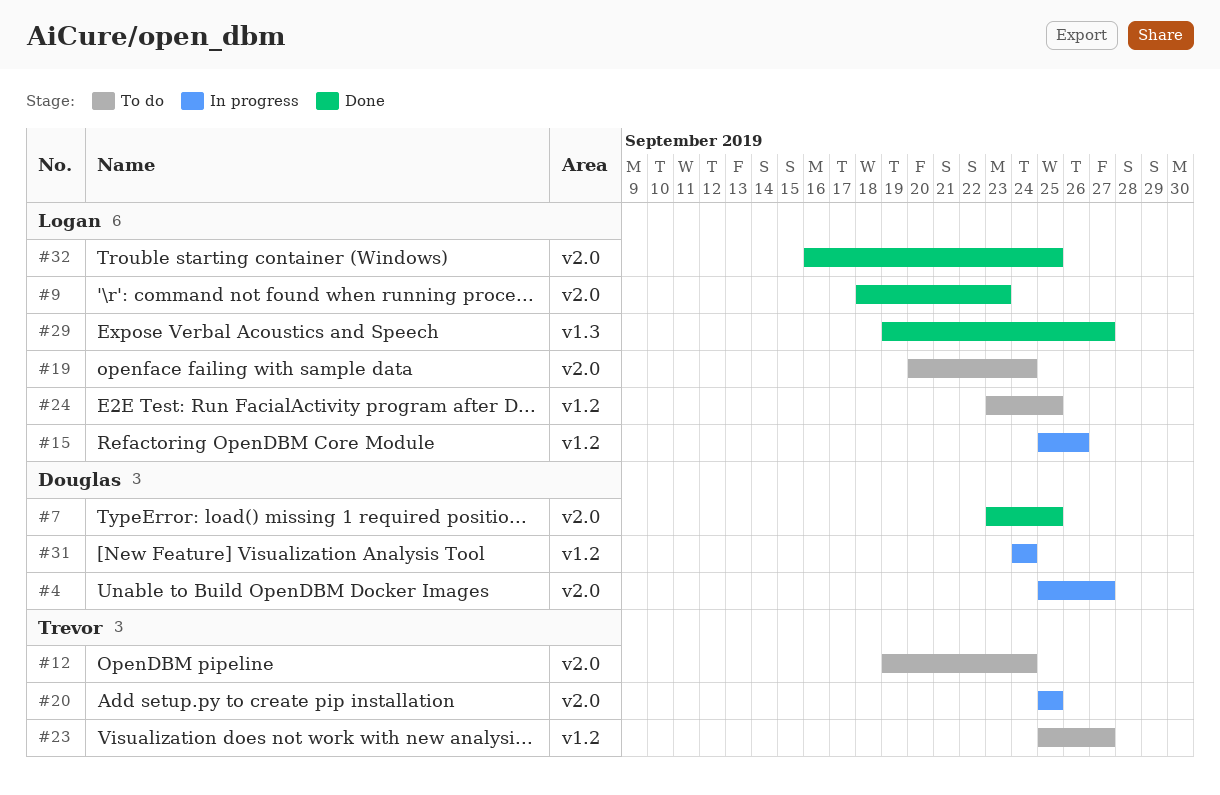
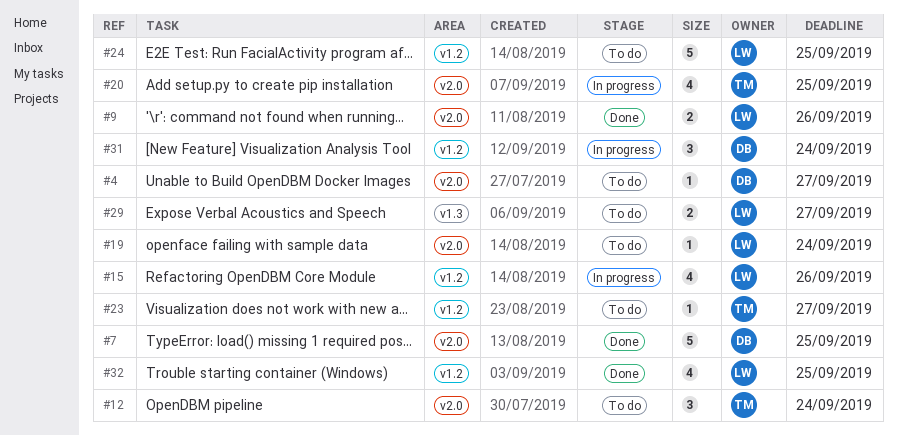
#4, status: In progress -> To do
#9, due: Sep 23 -> Sep 26
#29, status: Done -> To do
#32, label: v2.0 -> v1.2

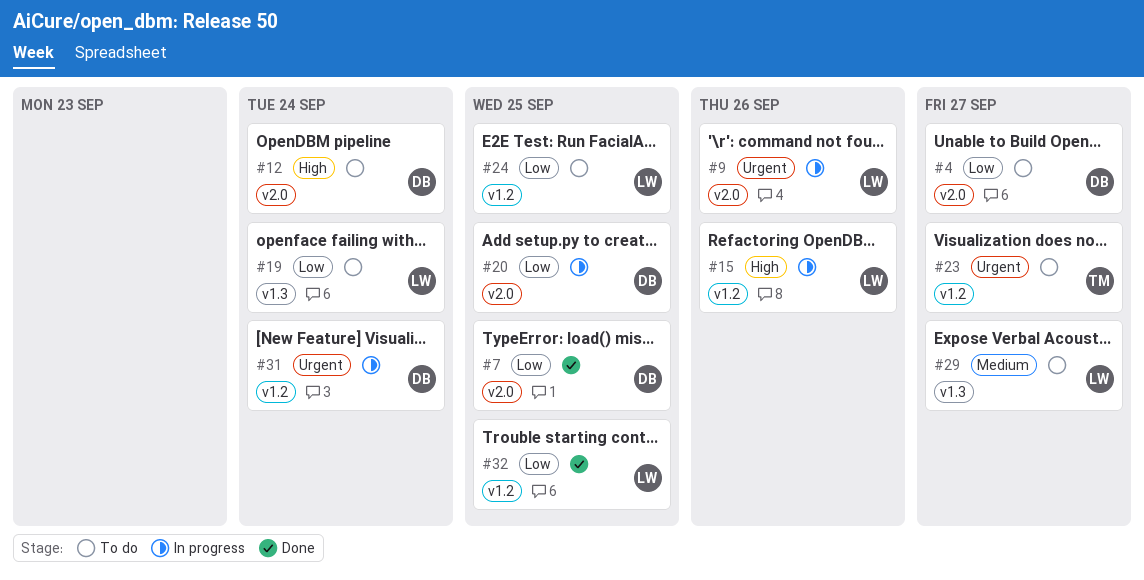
#9, status: Done -> In progress
#12, owner: TM -> DB
#19, label: v2.0 -> v1.3
#20, owner: TM -> DB

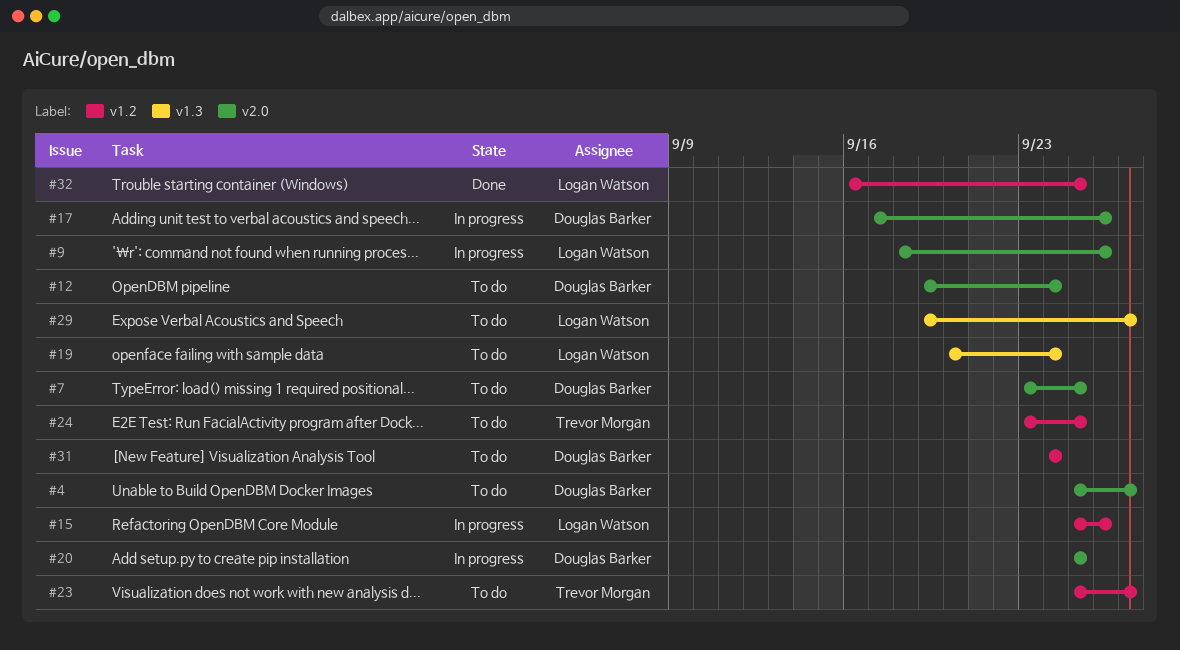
#7, status: Done -> To do
#17: none -> present
#24, owner: Logan Watson -> Trevor Morgan
#31, status: In progress -> To do

